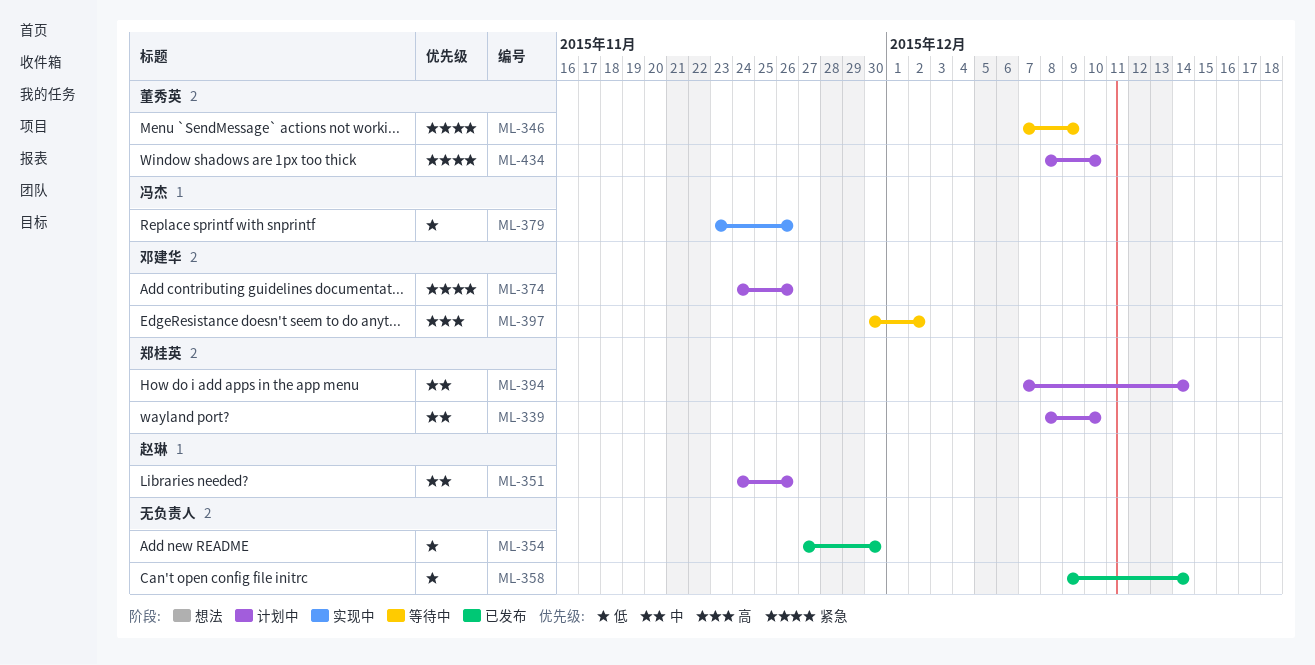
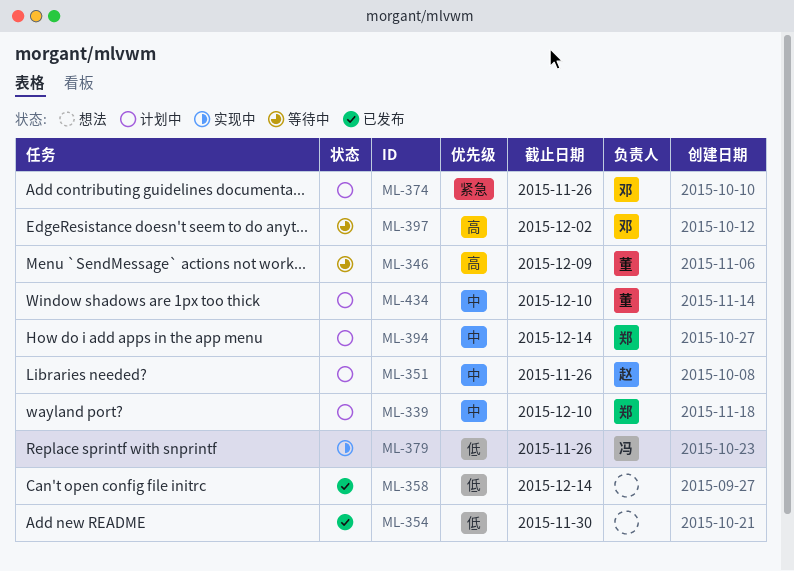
ML-346, priority: 紧急 -> 高
ML-434, priority: 紧急 -> 中

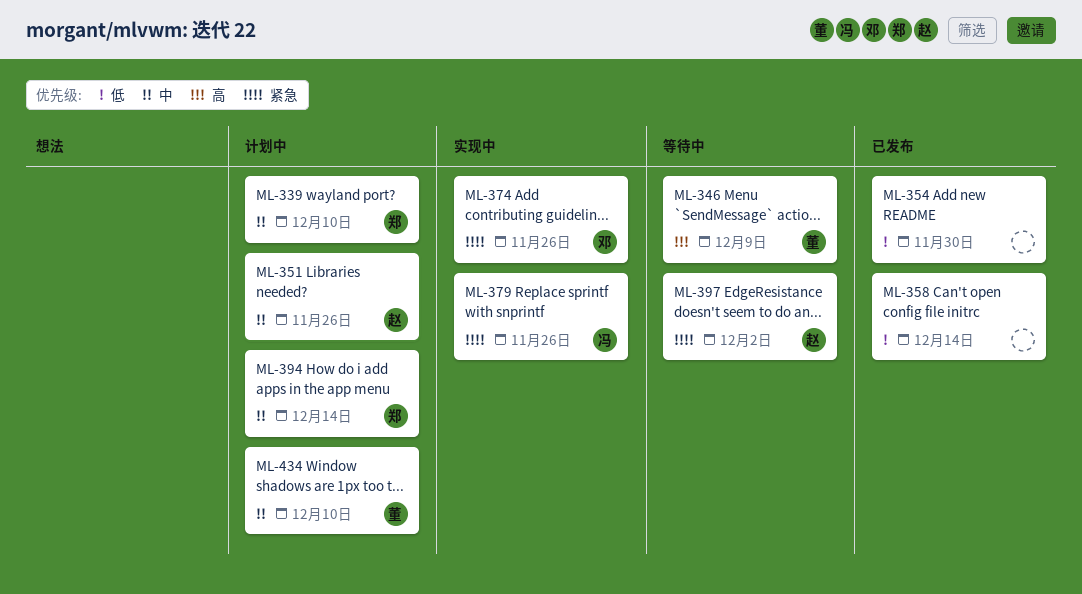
ML-374, status: 计划中 -> 实现中
ML-379, priority: 低 -> 紧急
ML-397, owner: 邓 -> 赵
ML-397, priority: 高 -> 紧急

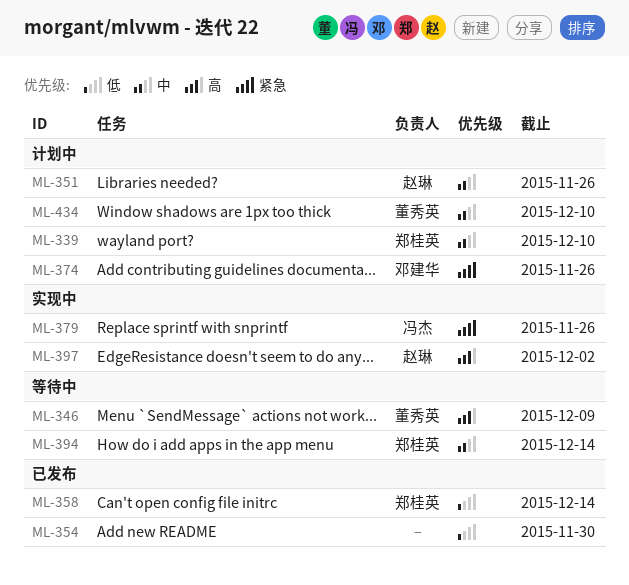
ML-358, owner: none -> 郑桂英
ML-374, status: 实现中 -> 计划中
ML-394, status: 计划中 -> 等待中
ML-397, status: 等待中 -> 实现中
ML-397, priority: 紧急 -> 高

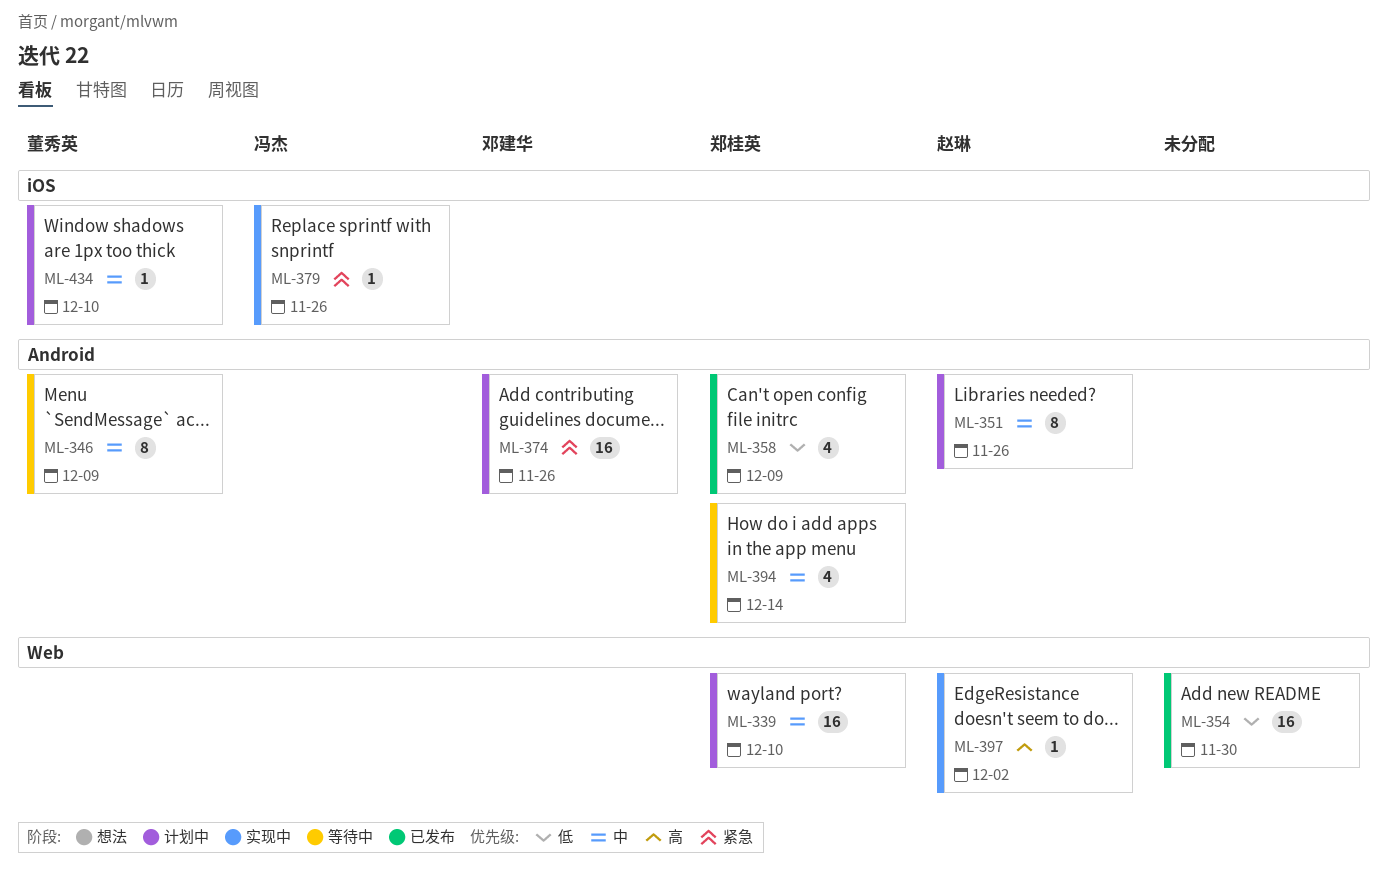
ML-346, priority: 高 -> 中
ML-358, due: Dec 14 -> Dec 9

